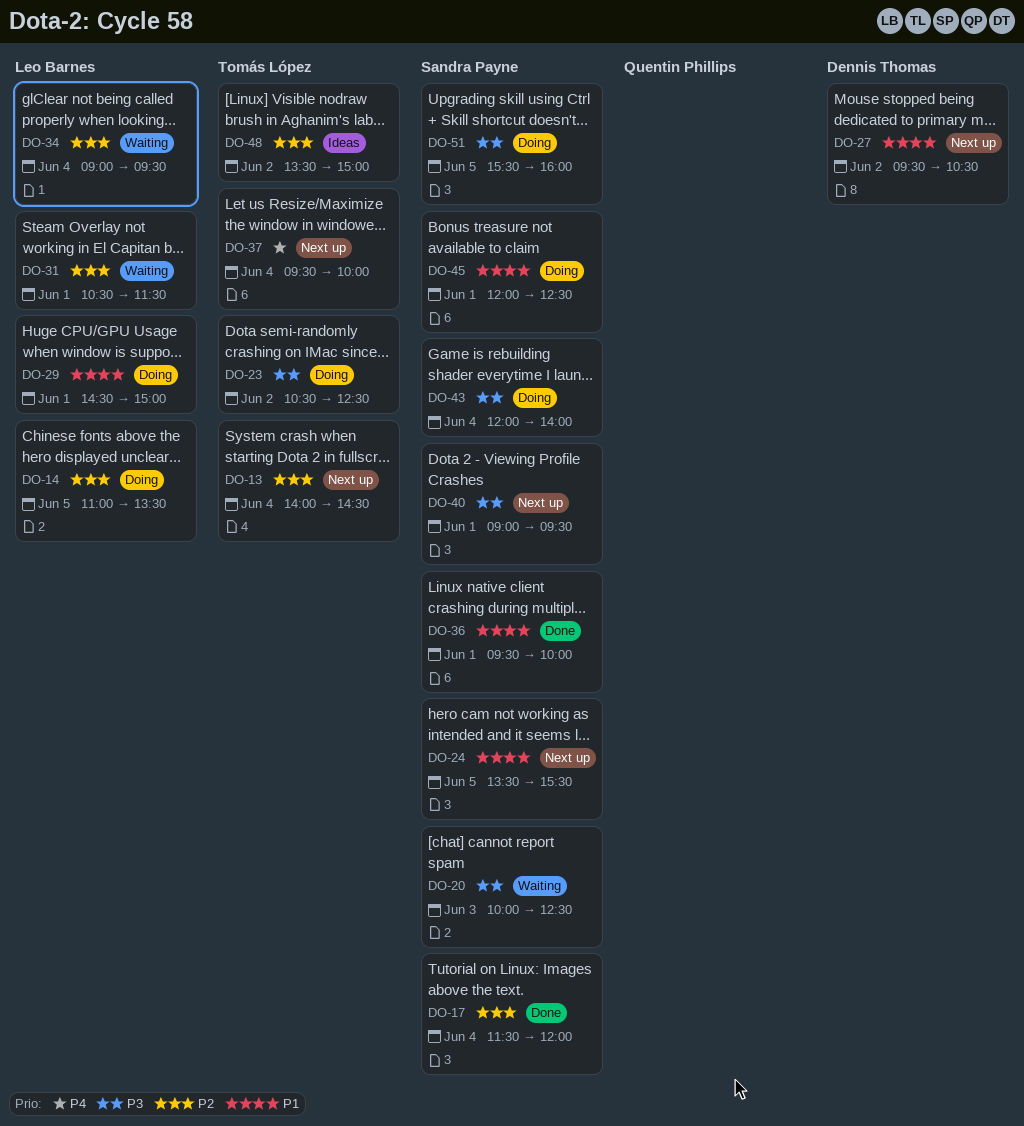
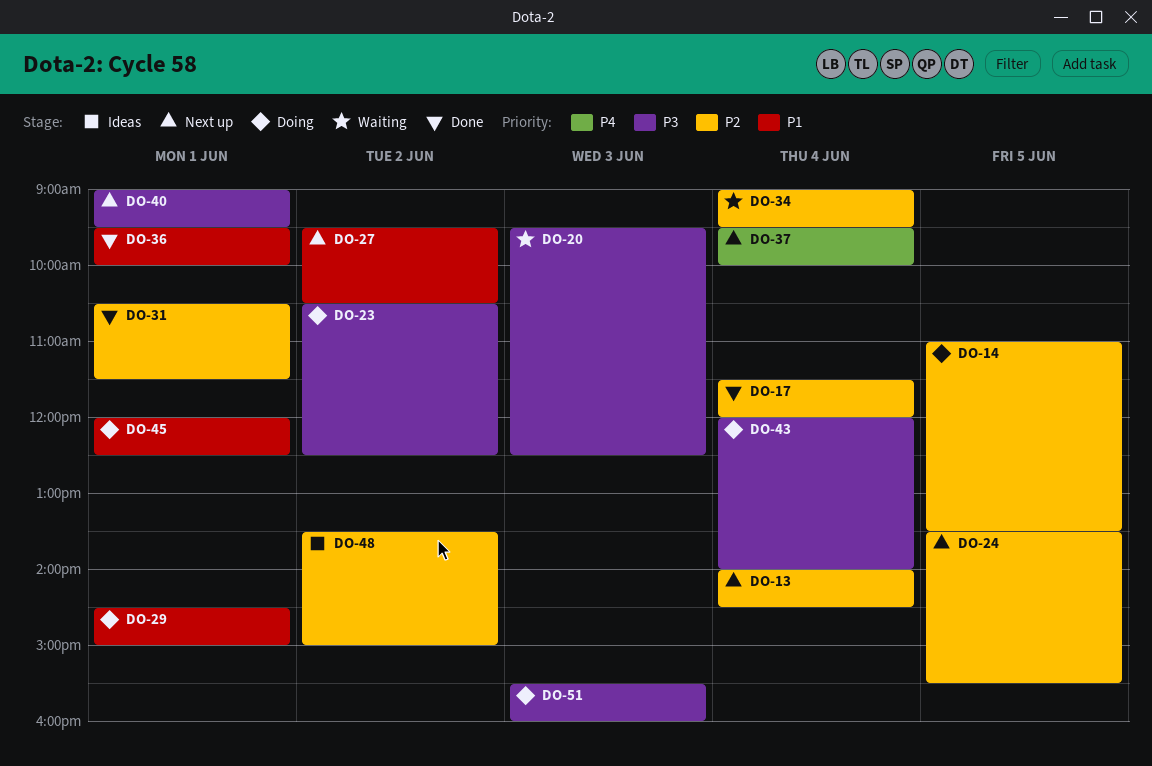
DO-20, begins: 10:00 -> 09:30
DO-24, priority: P1 -> P2
DO-31, status: Waiting -> Done
DO-51, day: Jun 5 -> Jun 3

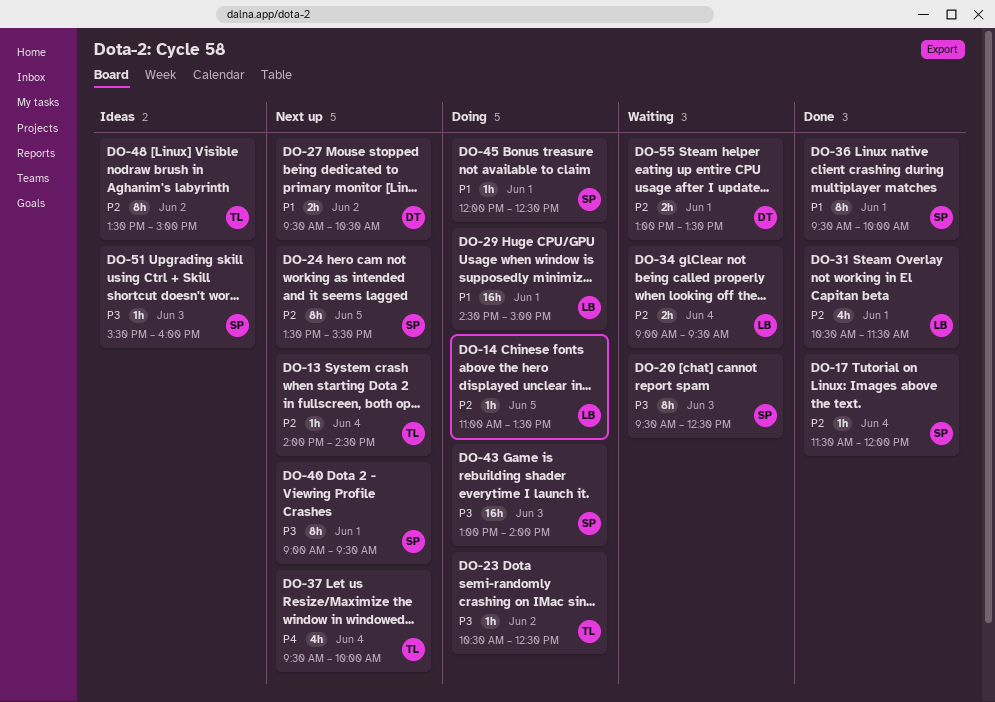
DO-43, day: Jun 4 -> Jun 3
DO-43, begins: 12:00 -> 13:00
DO-51, status: Doing -> Ideas
DO-55: none -> present

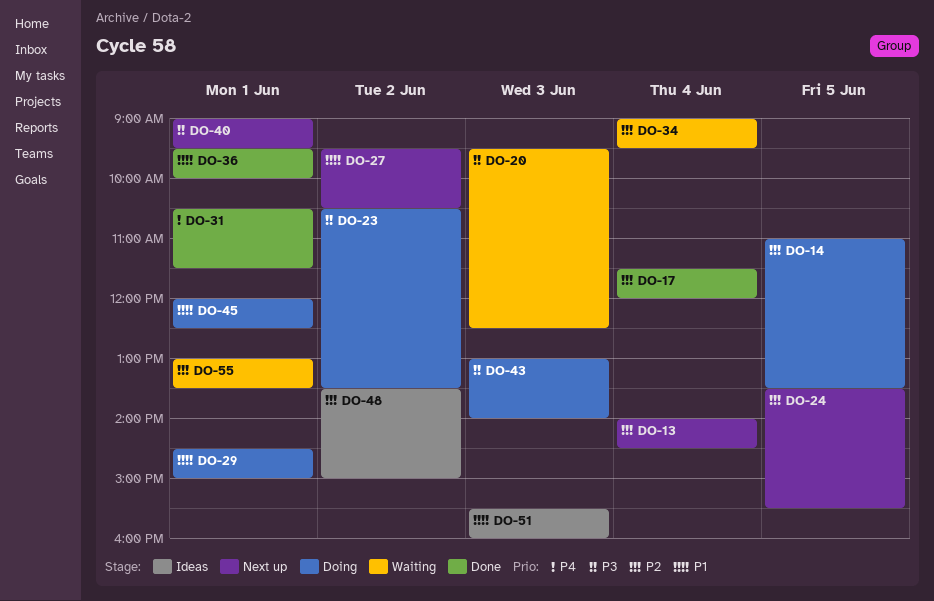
DO-23, ends: 12:30 -> 13:30
DO-31, priority: P2 -> P4
DO-37: present -> none
DO-51, priority: P3 -> P1

